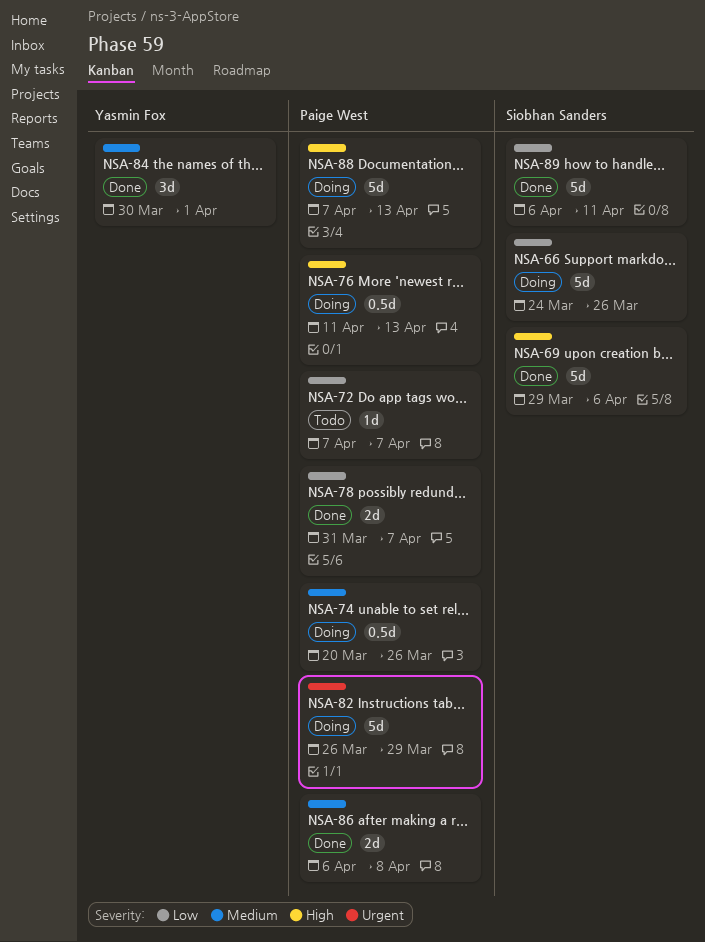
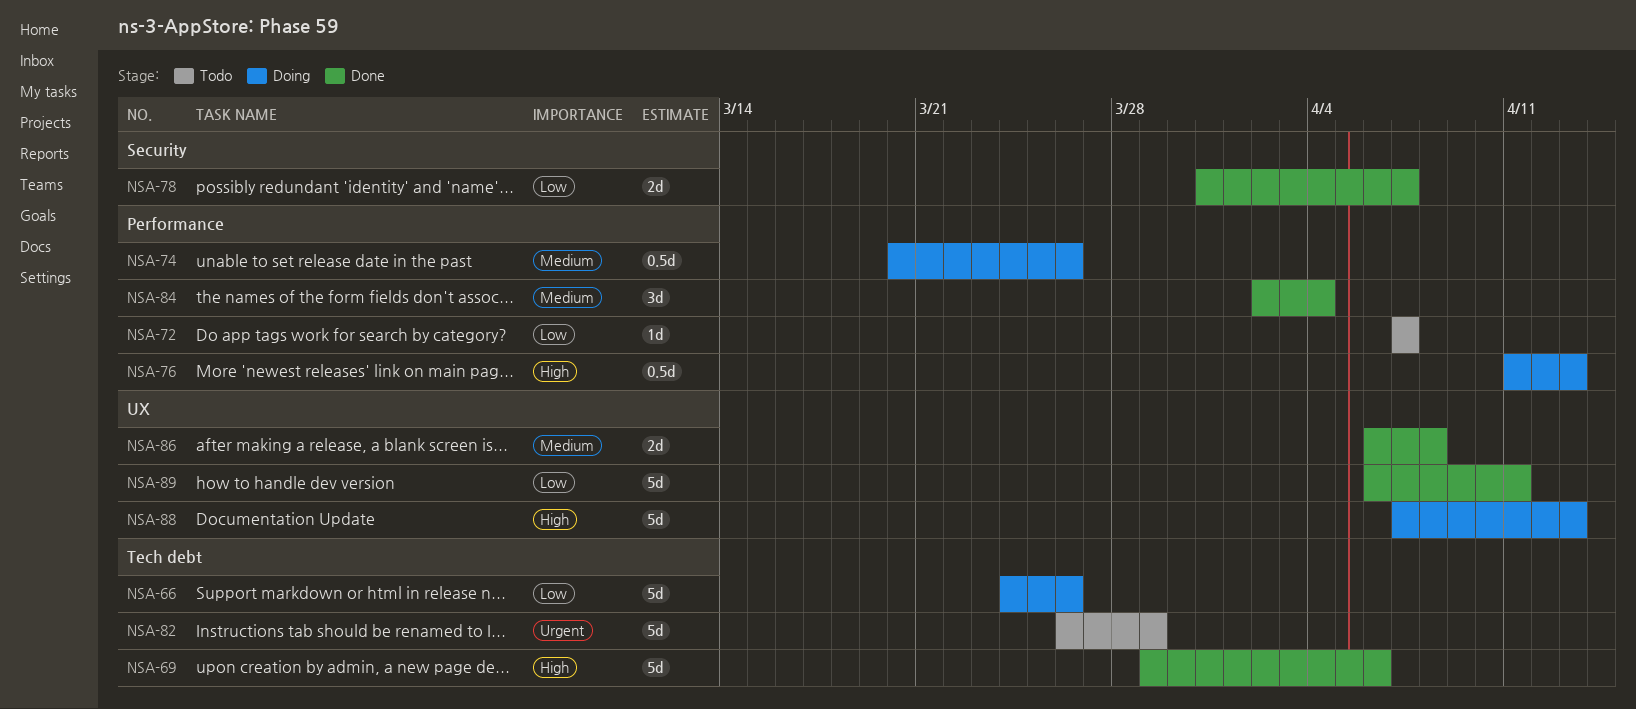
NSA-82, status: Doing -> Todo
NSA-84, start: Mar 30 -> Apr 2
NSA-84, due: Apr 1 -> Apr 4

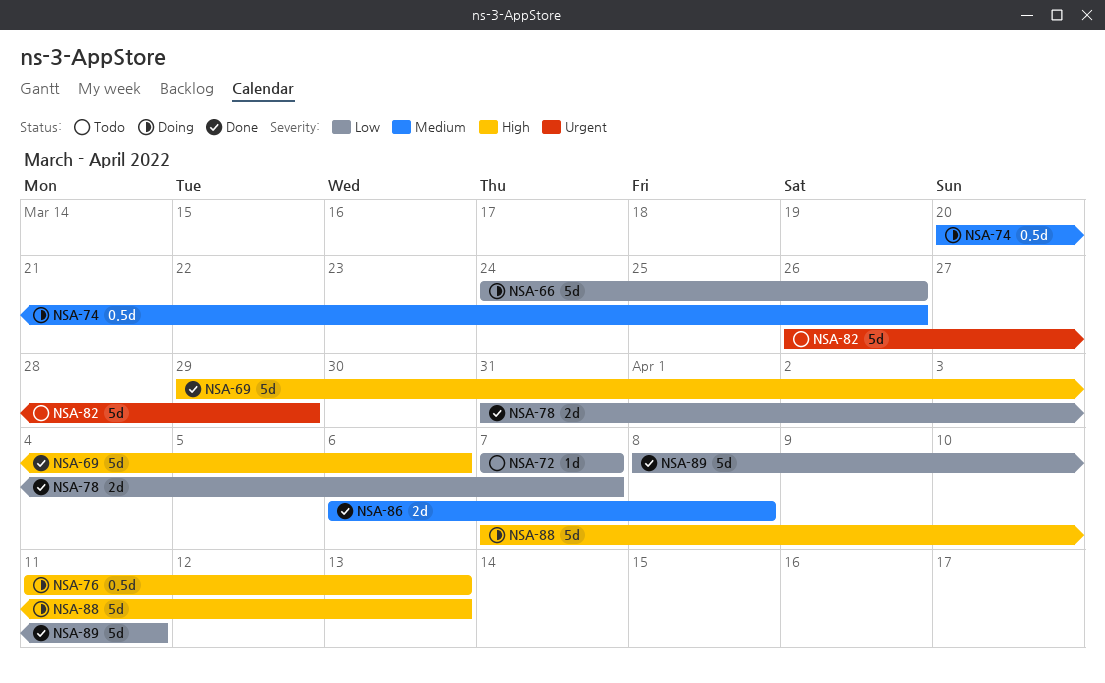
NSA-84: present -> none
NSA-89, start: Apr 6 -> Apr 8

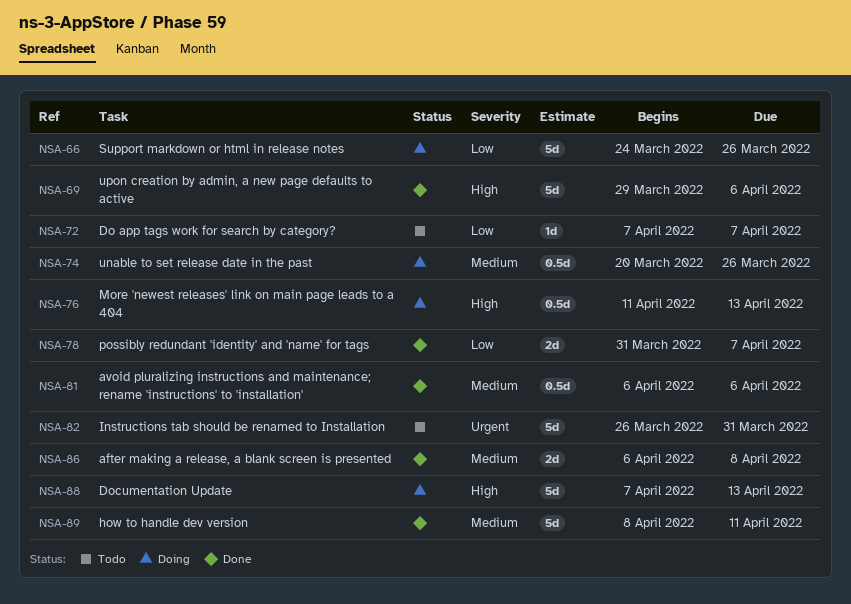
NSA-81: none -> present
NSA-82, due: Mar 29 -> Mar 31
NSA-89, priority: Low -> Medium

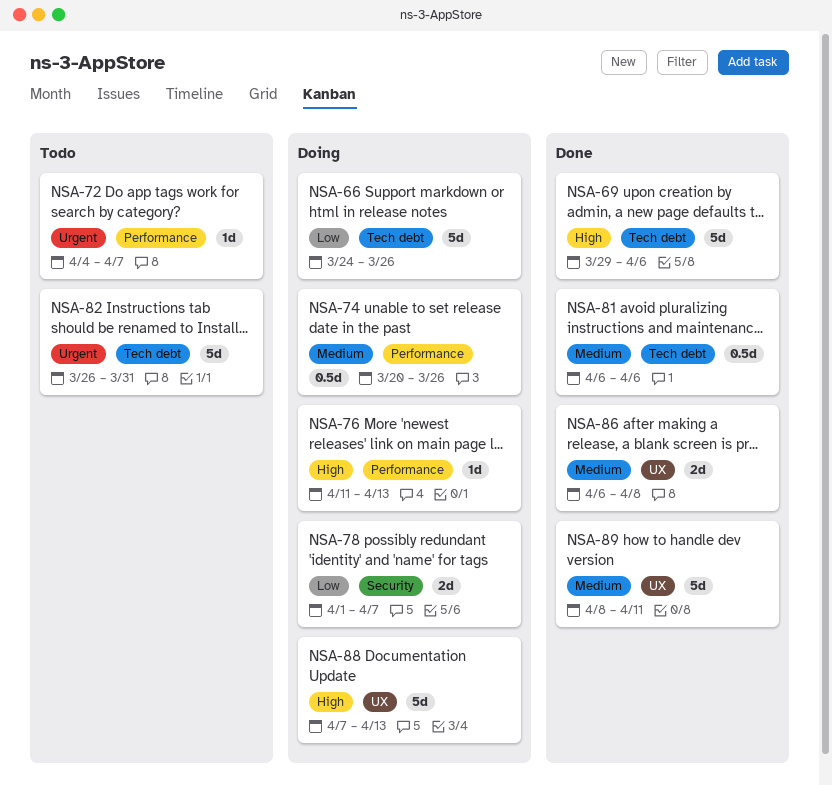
NSA-72, priority: Low -> Urgent
NSA-72, start: Apr 7 -> Apr 4
NSA-76, estimate: 0.5d -> 1d
NSA-78, status: Done -> Doing
NSA-78, start: Mar 31 -> Apr 1

